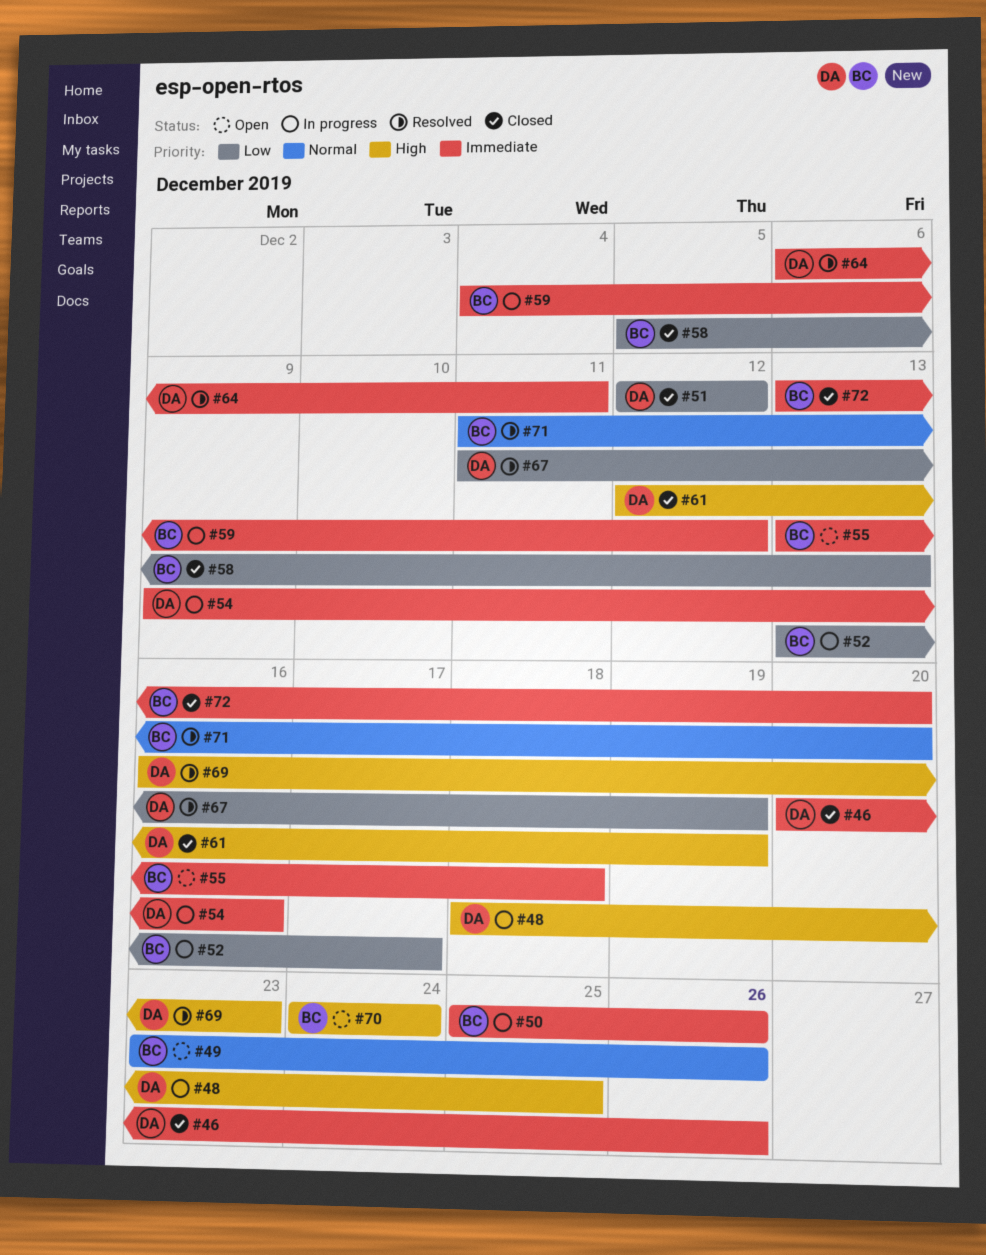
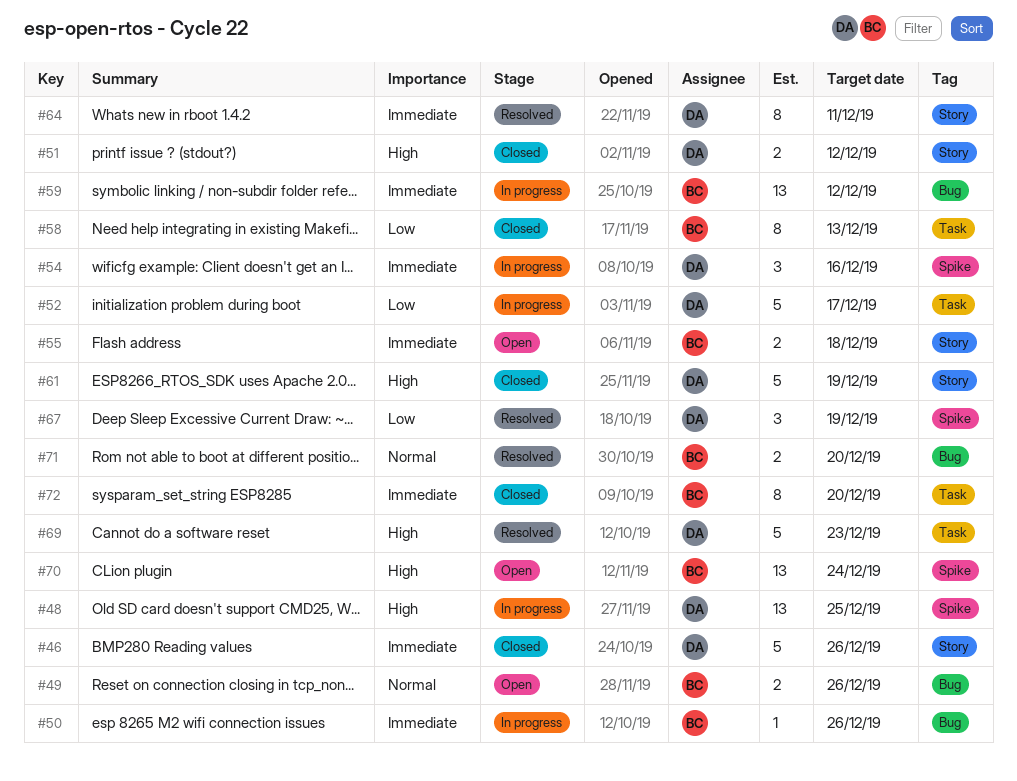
#51, priority: Low -> High
#52, owner: BC -> DA

